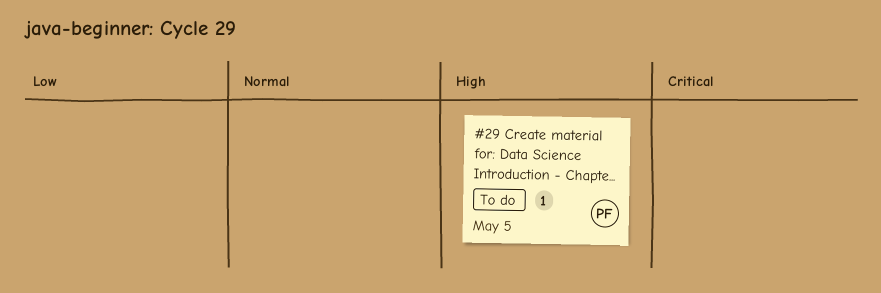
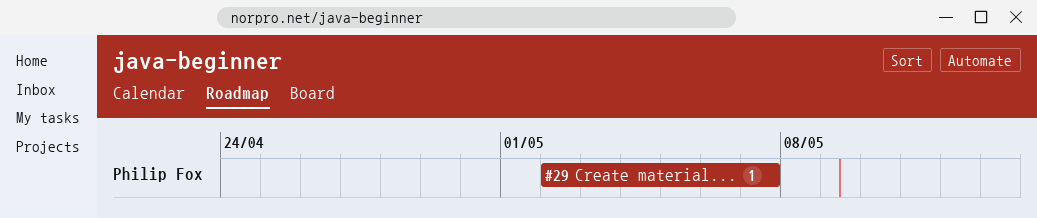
#29, due: May 5 -> May 7

